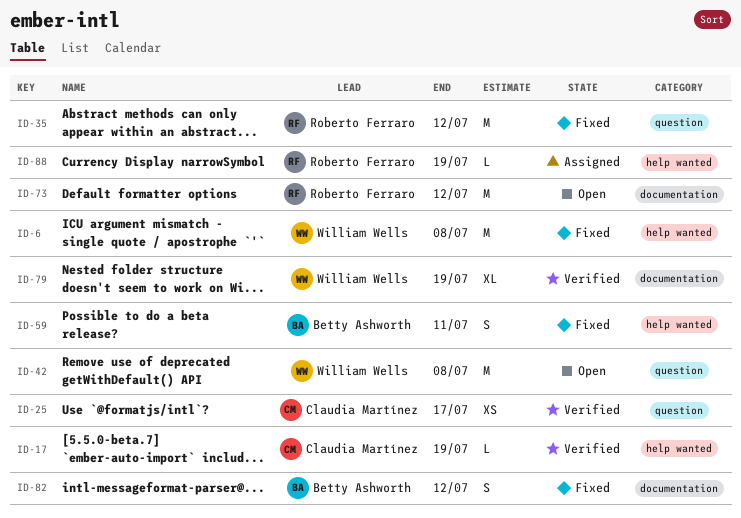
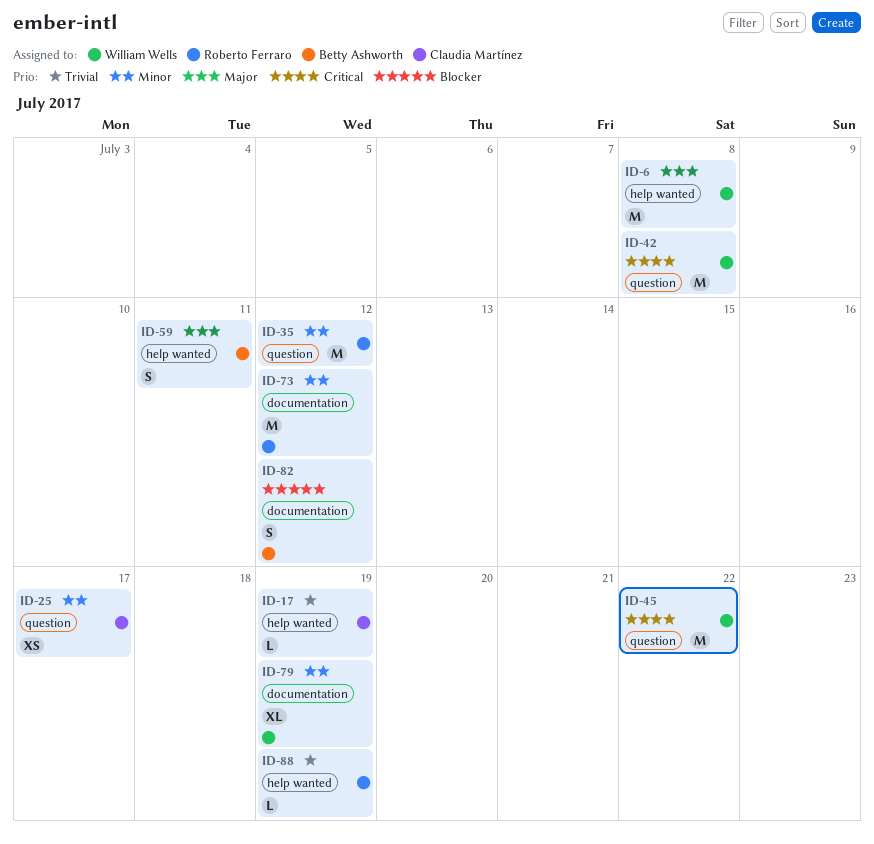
ID-45: none -> present

